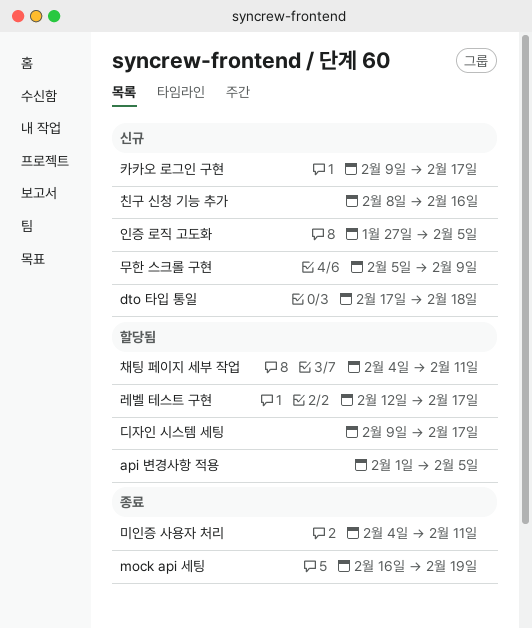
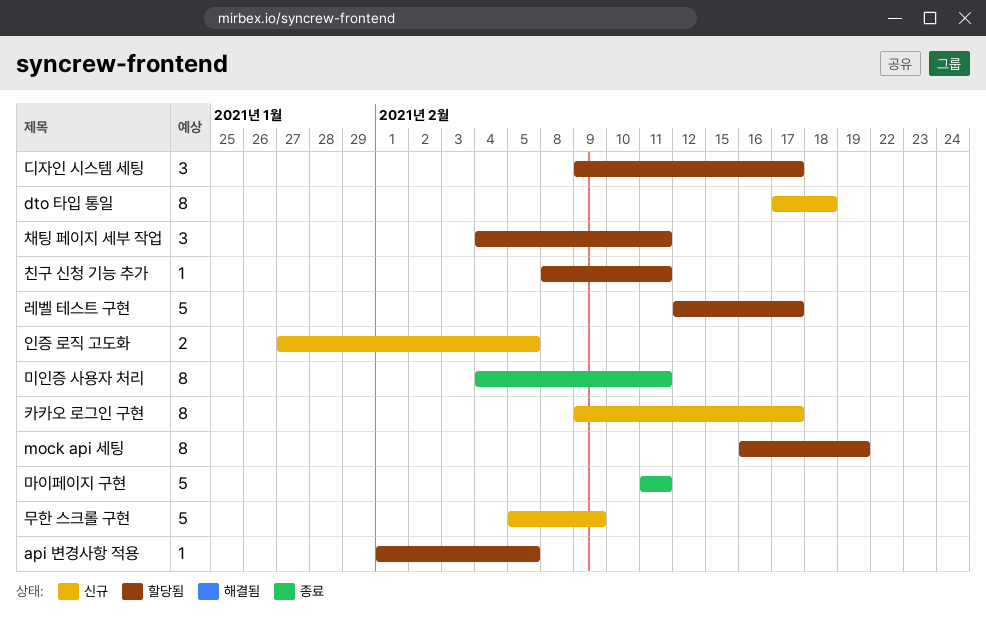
mock api 세팅, status: 종료 -> 할당됨
마이페이지 구현: none -> present
친구 신청 기능 추가, status: 신규 -> 할당됨
친구 신청 기능 추가, due: Feb 16 -> Feb 11

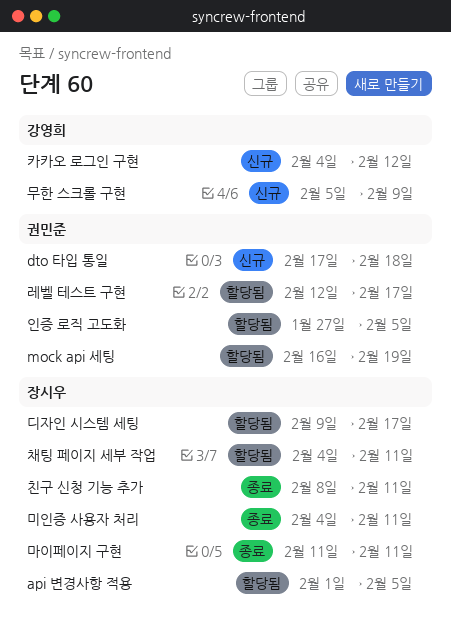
인증 로직 고도화, status: 신규 -> 할당됨
친구 신청 기능 추가, status: 할당됨 -> 종료
카카오 로그인 구현, start: Feb 9 -> Feb 4
카카오 로그인 구현, due: Feb 17 -> Feb 12

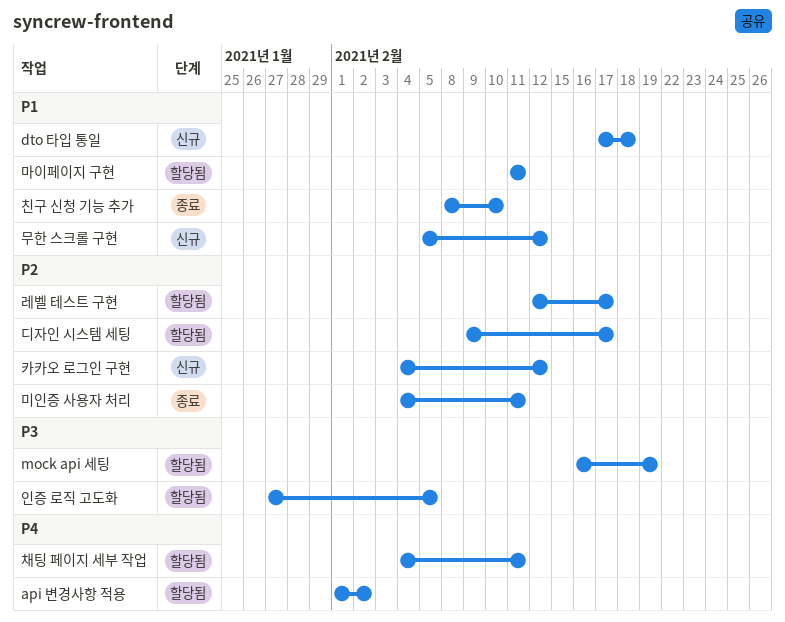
api 변경사항 적용, due: Feb 5 -> Feb 2
마이페이지 구현, status: 종료 -> 할당됨
무한 스크롤 구현, due: Feb 9 -> Feb 12
친구 신청 기능 추가, due: Feb 11 -> Feb 10

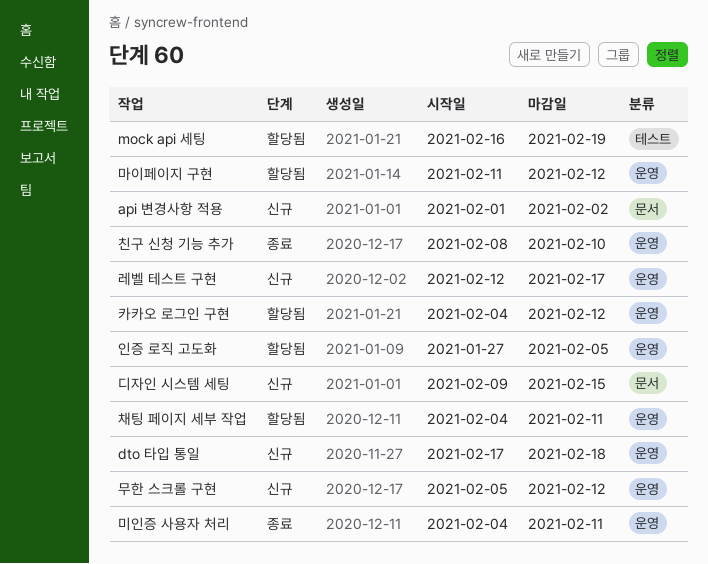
api 변경사항 적용, status: 할당됨 -> 신규
디자인 시스템 세팅, status: 할당됨 -> 신규
디자인 시스템 세팅, due: Feb 17 -> Feb 15
레벨 테스트 구현, status: 할당됨 -> 신규
마이페이지 구현, due: Feb 11 -> Feb 12
카카오 로그인 구현, status: 신규 -> 할당됨

